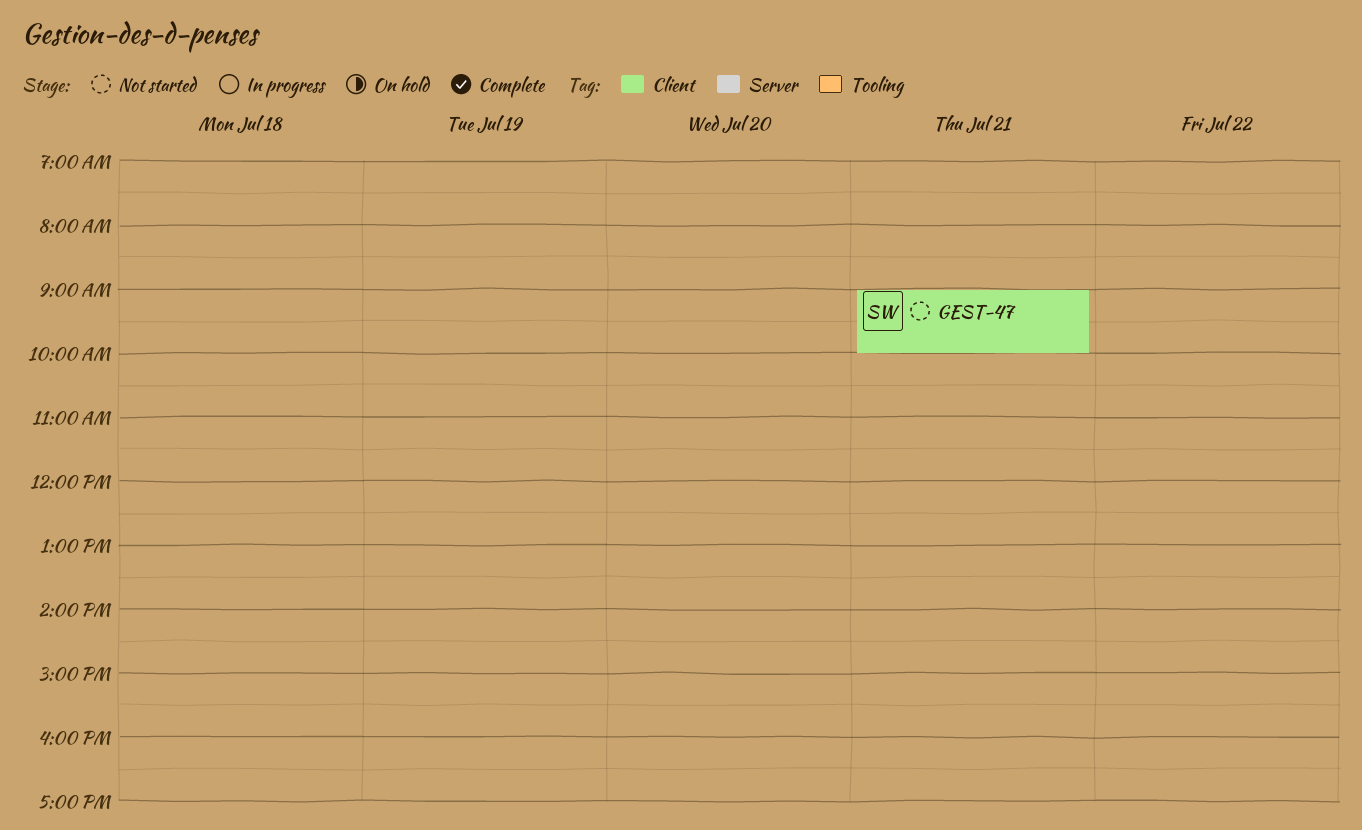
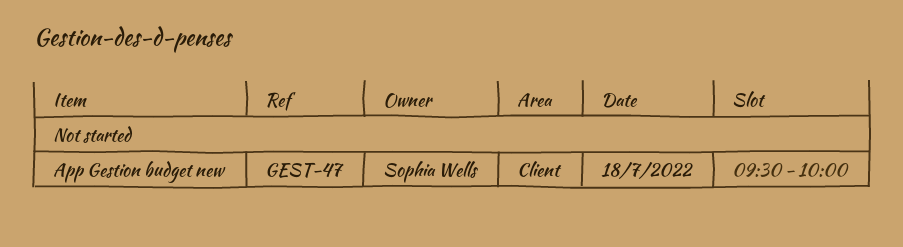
GEST-47, day: Jul 21 -> Jul 18
GEST-47, begins: 09:00 -> 09:30

